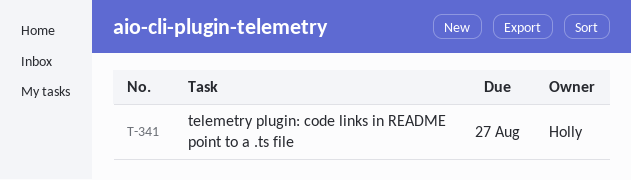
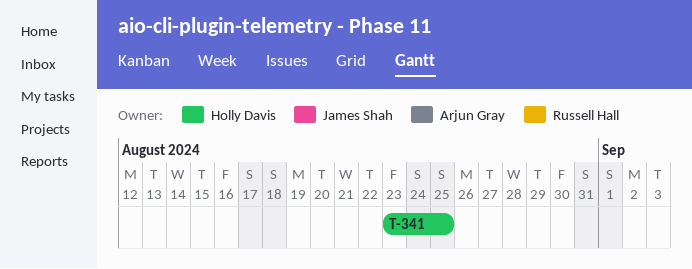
T-341, due: Aug 27 -> Aug 25

